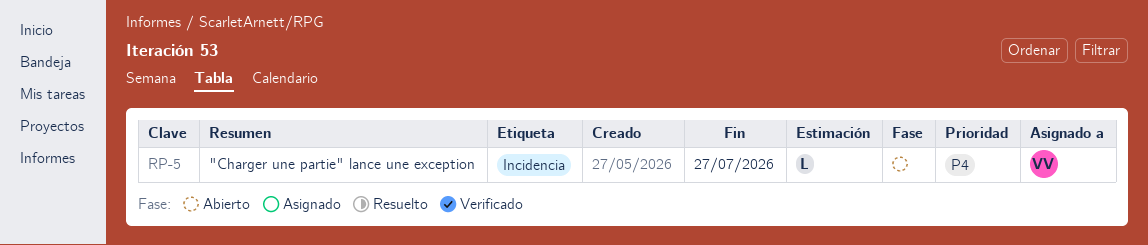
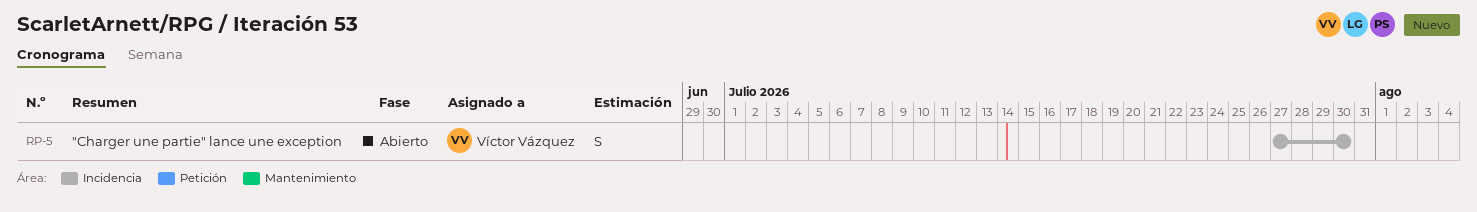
RP-5, estimate: L -> S
RP-5, due: Jul 27 -> Jul 30

